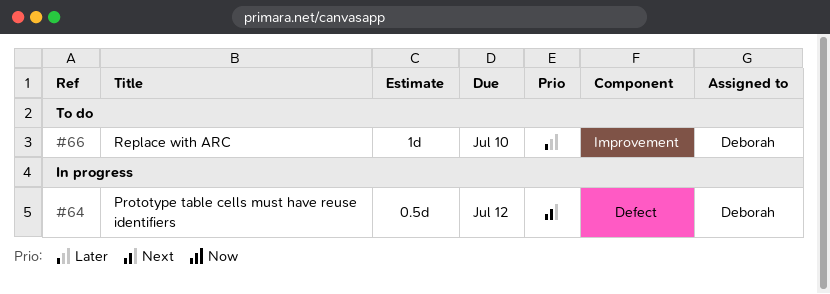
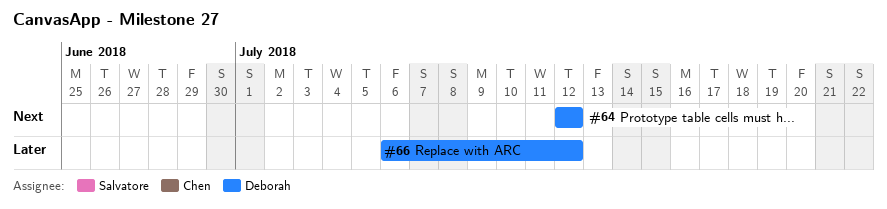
#66, due: Jul 10 -> Jul 12

